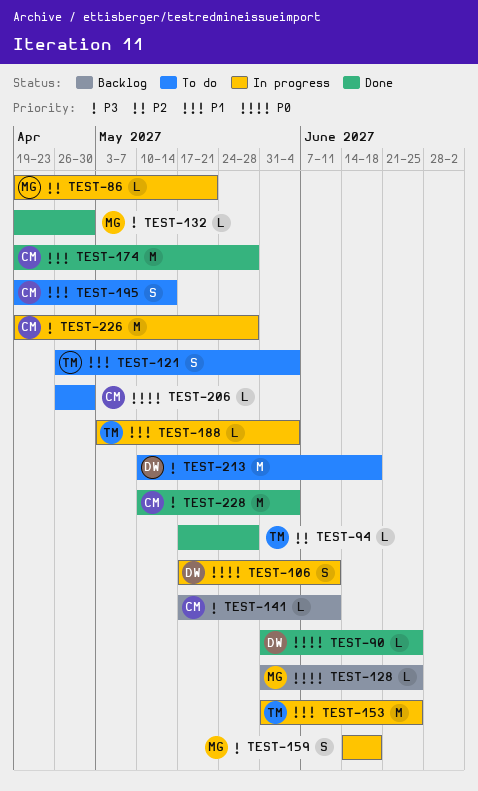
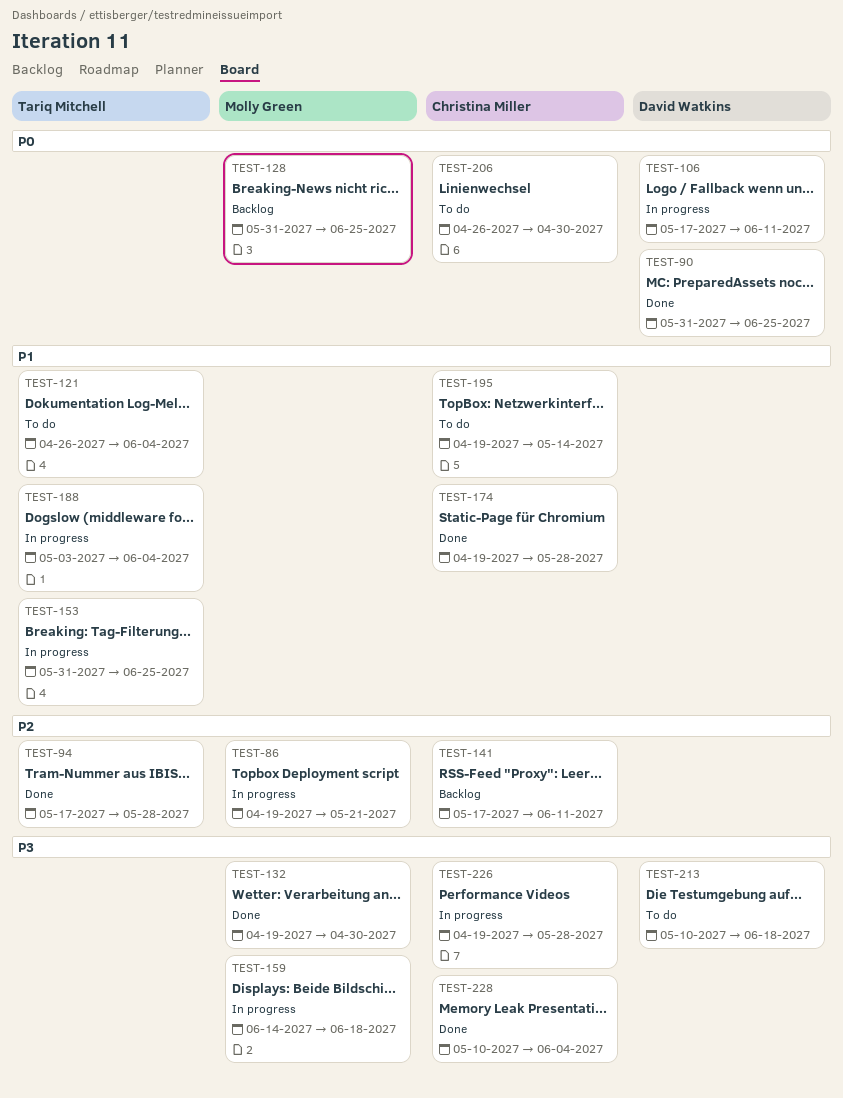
TEST-141, priority: P3 -> P2

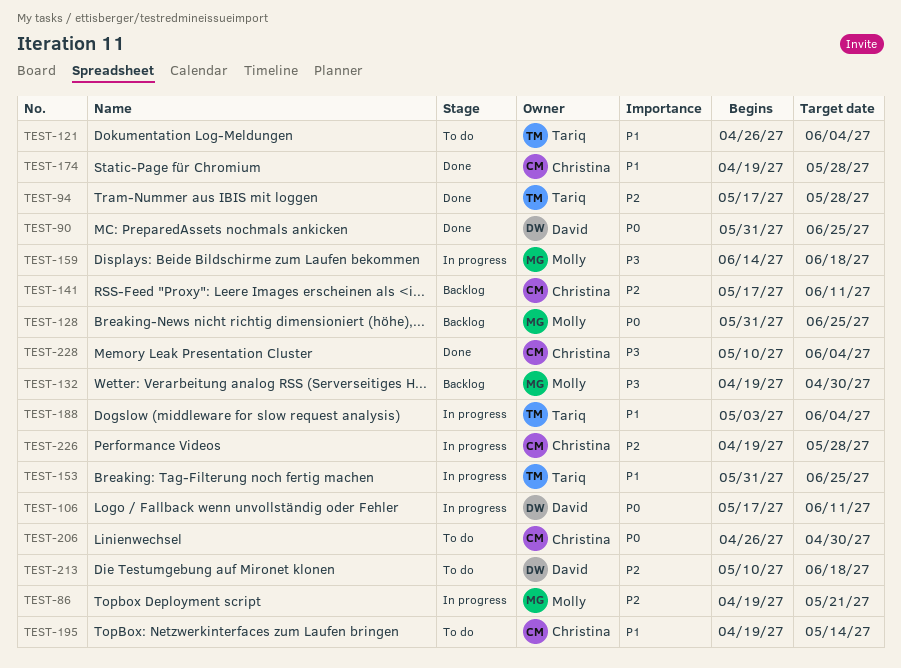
TEST-132, status: Done -> Backlog
TEST-213, priority: P3 -> P2
TEST-226, priority: P3 -> P2

